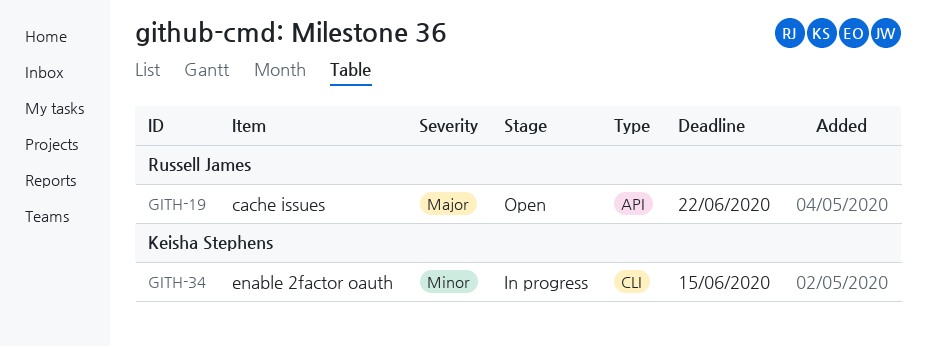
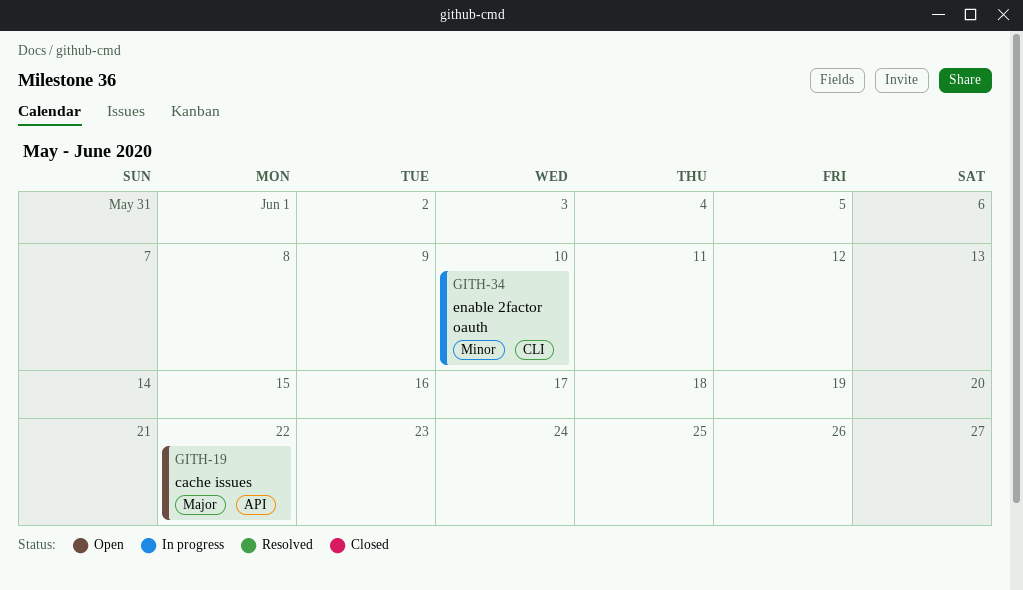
GITH-34, due: Jun 15 -> Jun 10

